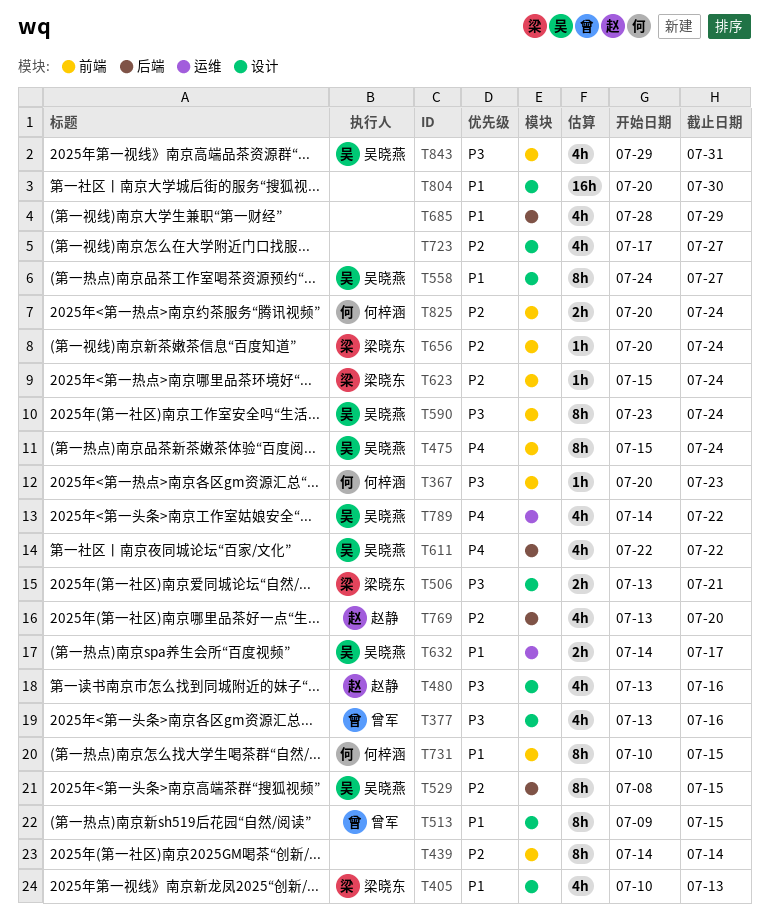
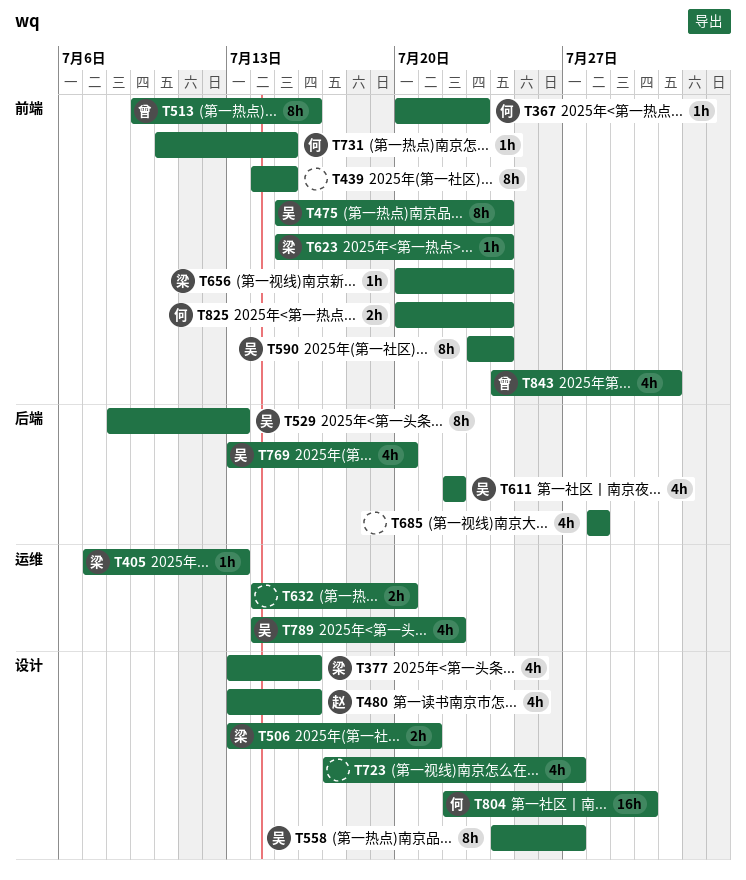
T377, owner: 曾军 -> 梁晓东
T405, label: 设计 -> 运维
T405, estimate: 4h -> 1h
T405, start: Jul 10 -> Jul 7
T439, due: Jul 14 -> Jul 15
T513, label: 设计 -> 前端
T513, due: Jul 15 -> Jul 16
T529, due: Jul 15 -> Jul 13
T632, owner: 吴晓燕 -> none
T632, due: Jul 17 -> Jul 20
T685, due: Jul 29 -> Jul 28
T731, estimate: 8h -> 1h
T769, owner: 赵静 -> 吴晓燕
T804, owner: none -> 何梓涵
T804, start: Jul 20 -> Jul 22
T843, owner: 吴晓燕 -> 曾军
T843, start: Jul 29 -> Jul 24

